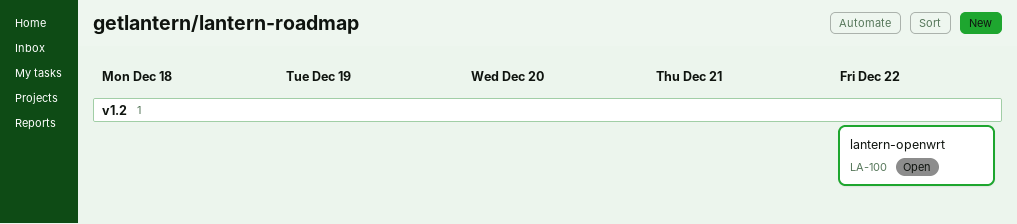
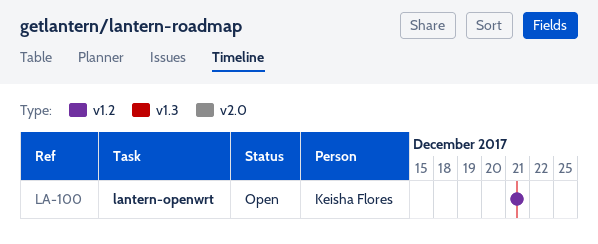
LA-100, due: Dec 22 -> Dec 21

